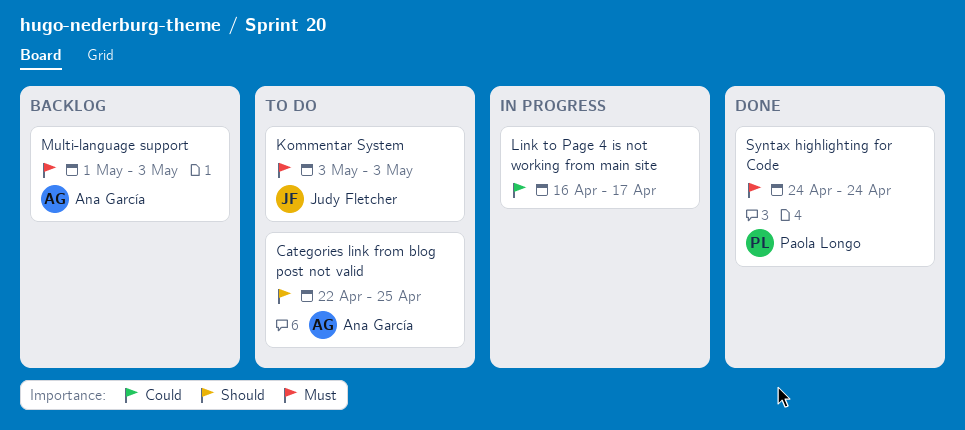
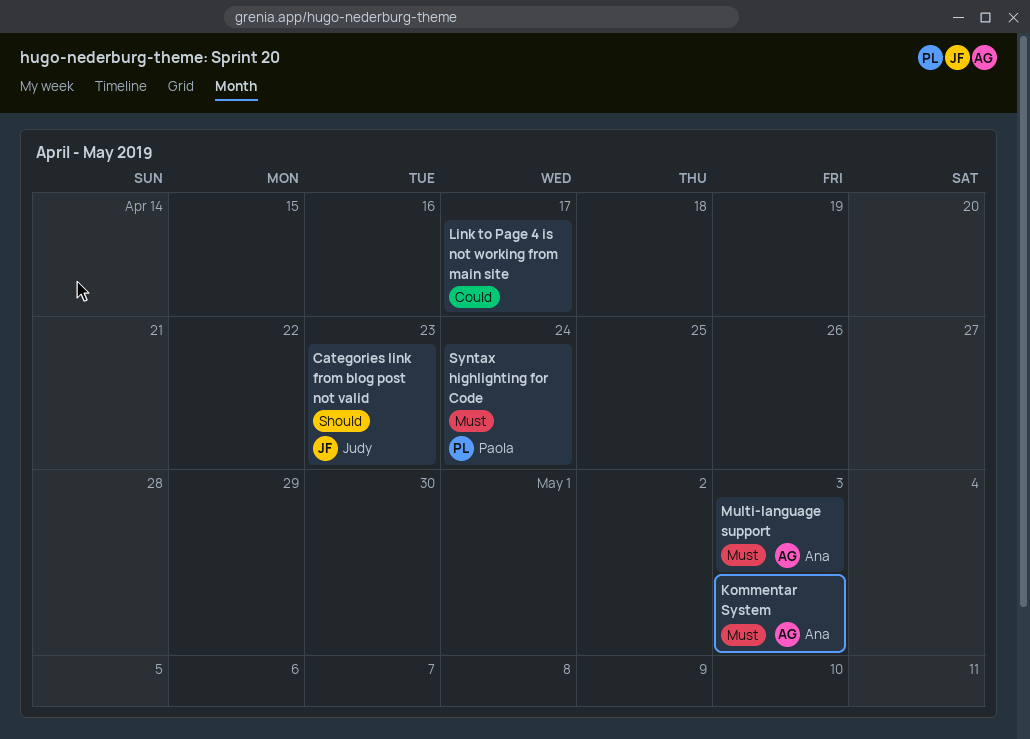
Categories link from blog post not valid, owner: Ana García -> Judy Fletcher
Categories link from blog post not valid, due: Apr 25 -> Apr 23
Kommentar System, owner: Judy Fletcher -> Ana García

